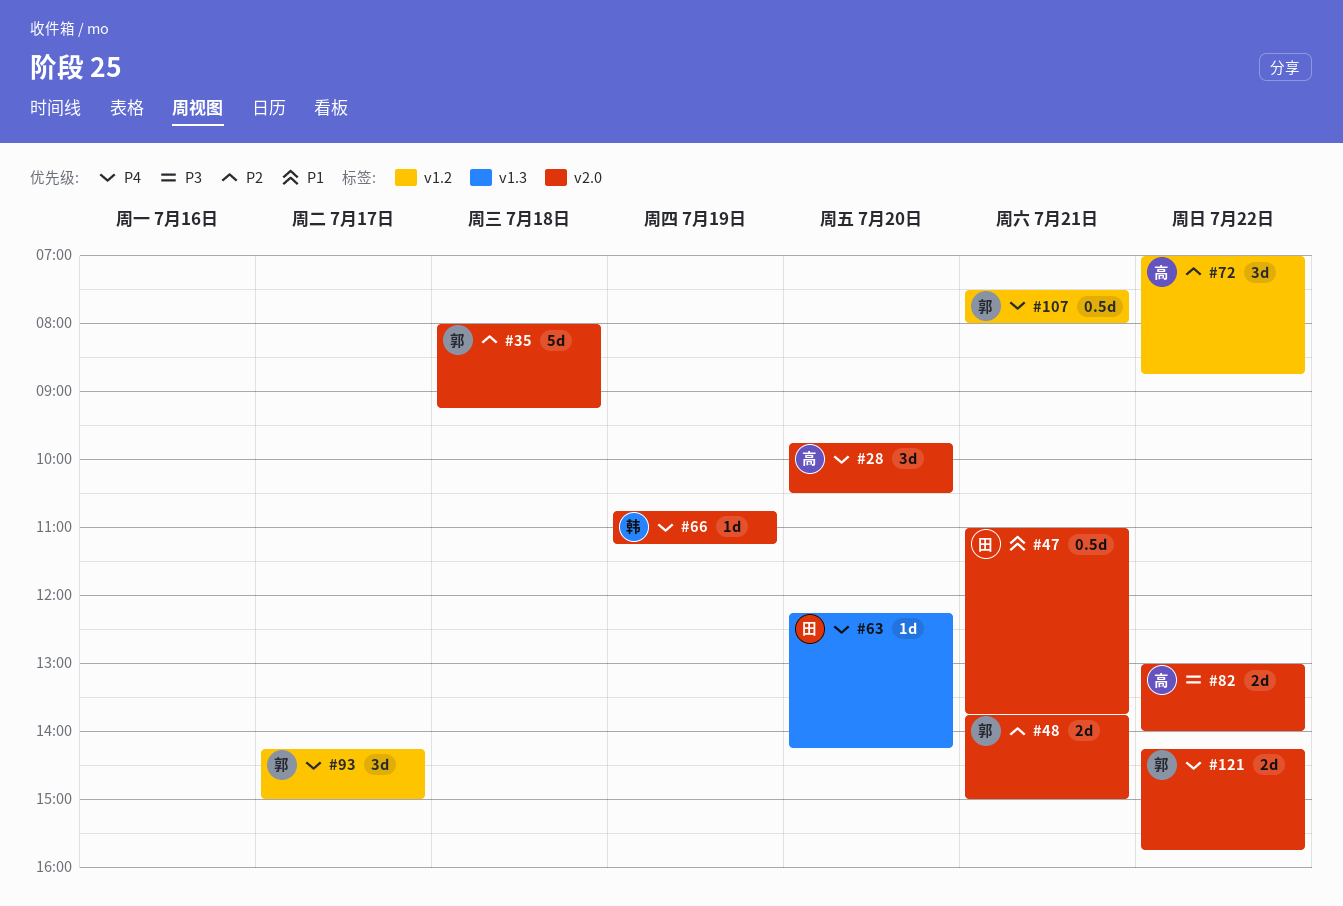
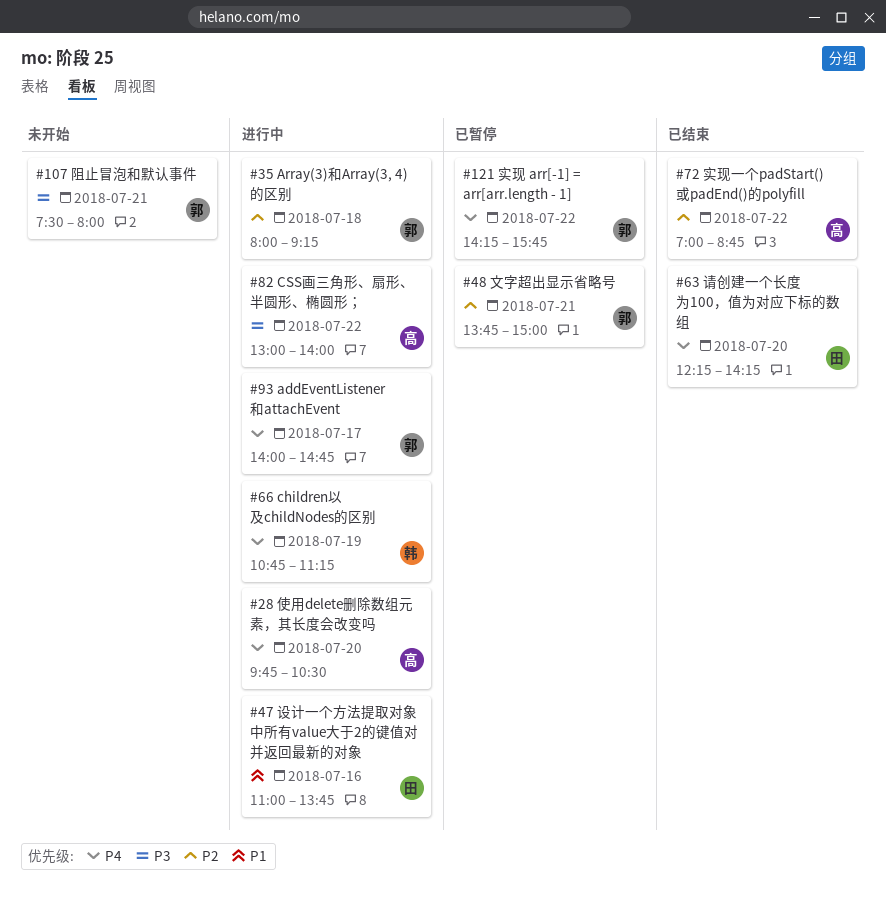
#47, day: Jul 21 -> Jul 16
#93, begins: 14:15 -> 14:00
#93, ends: 15:00 -> 14:45
#107, priority: P4 -> P3

